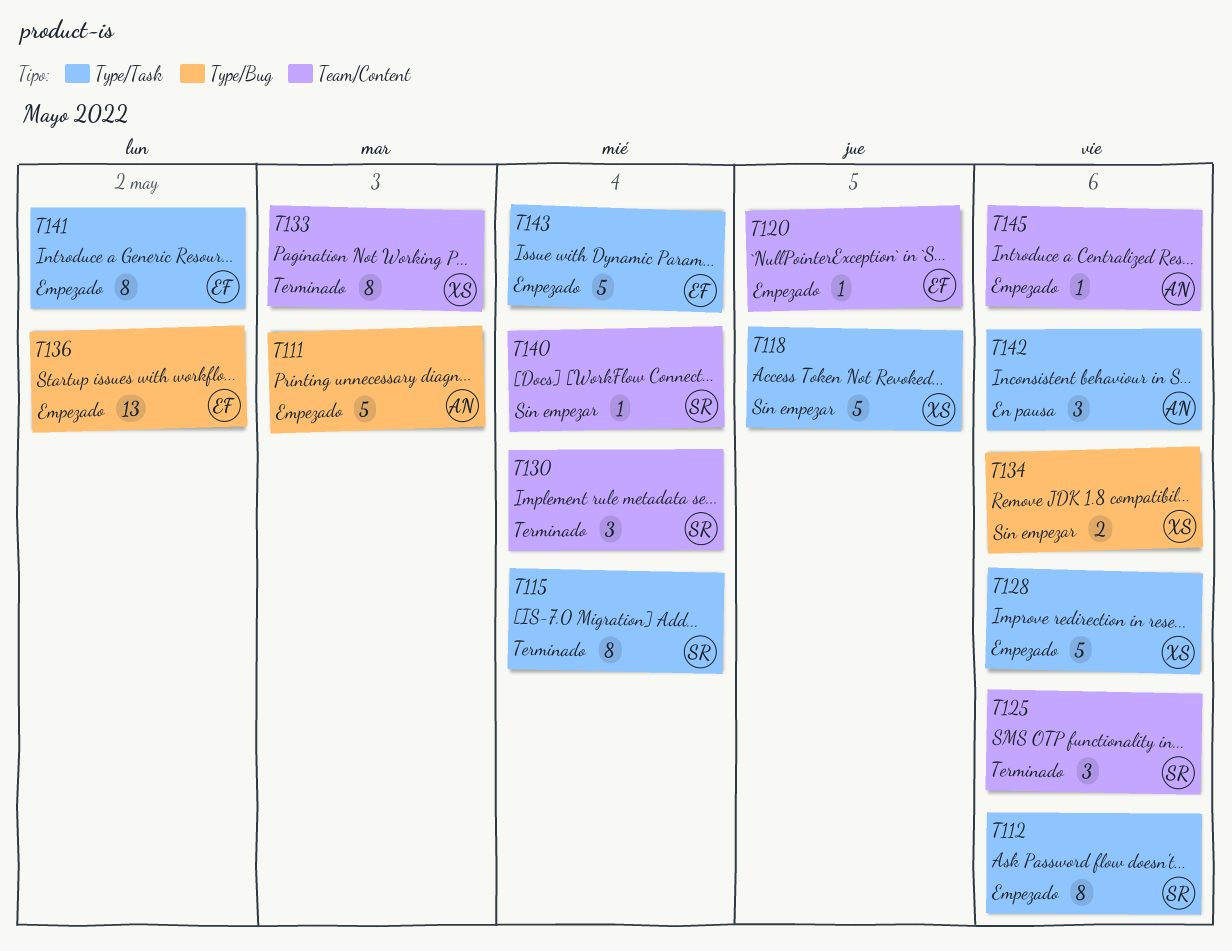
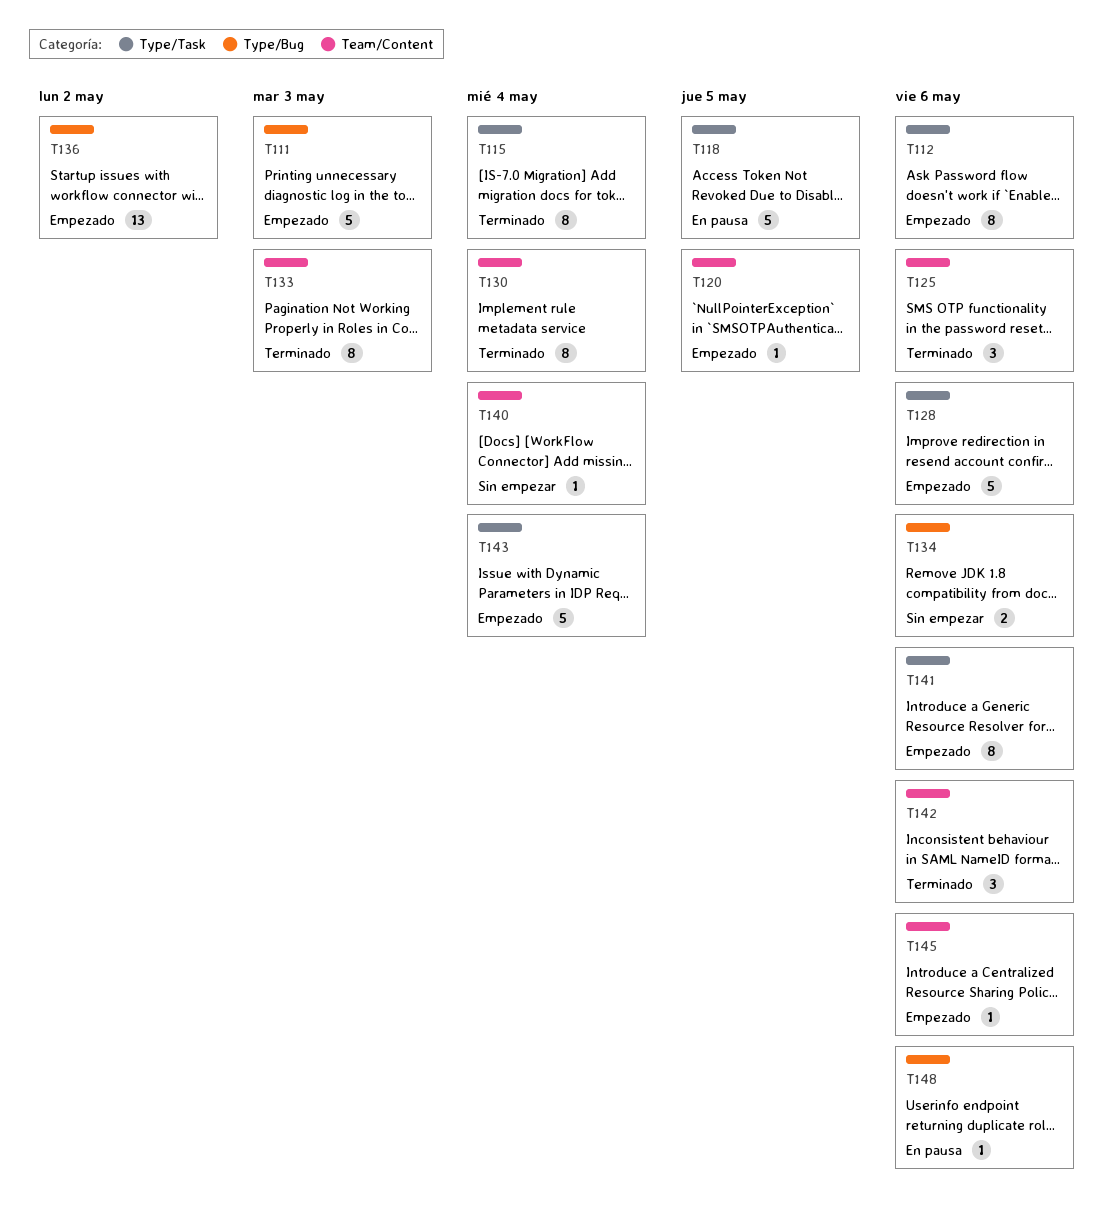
T118, status: Sin empezar -> En pausa
T130, estimate: 3 -> 8
T141, due: May 2 -> May 6
T142, status: En pausa -> Terminado
T142, label: Type/Task -> Team/Content
T148: none -> present

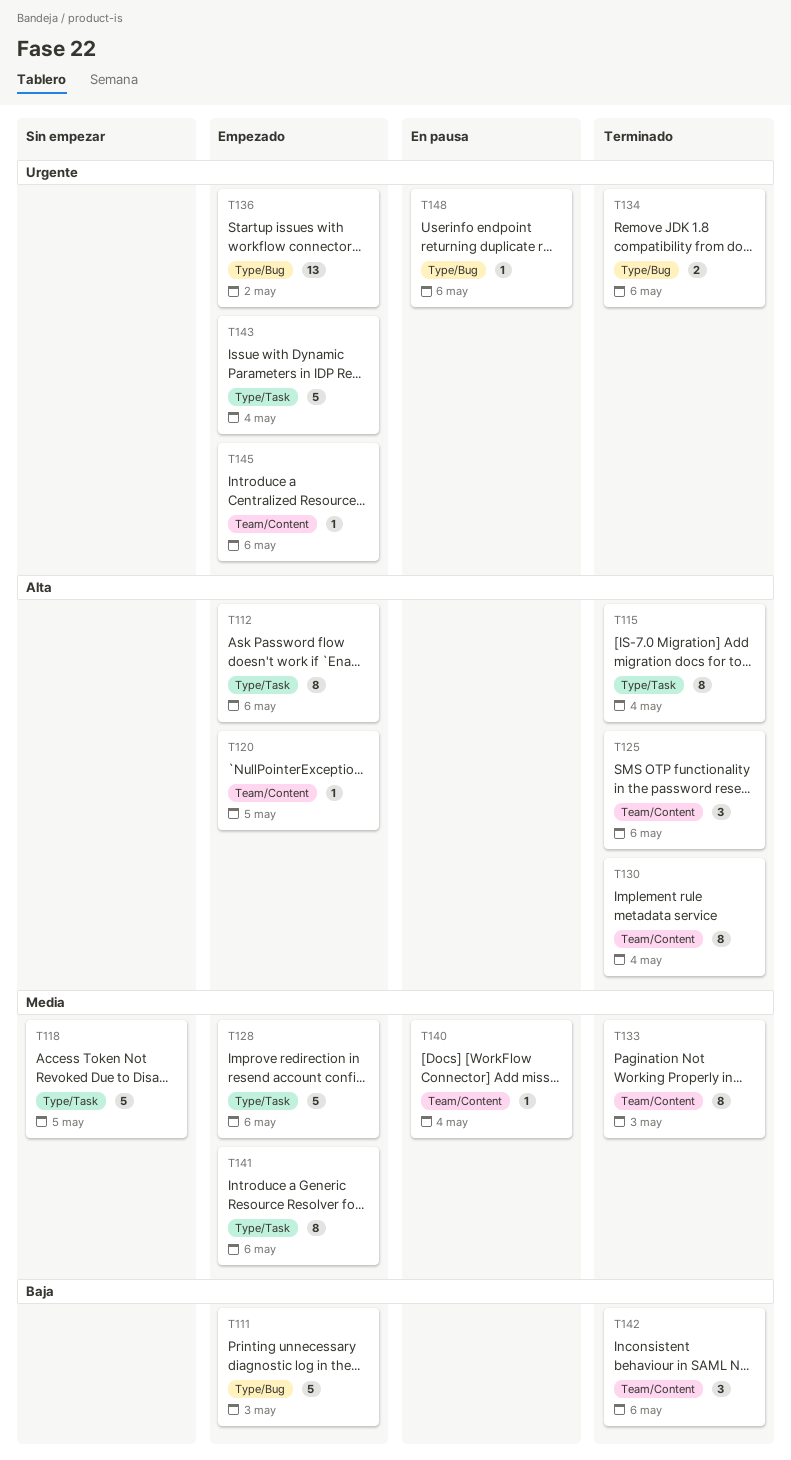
T118, status: En pausa -> Sin empezar
T134, status: Sin empezar -> Terminado
T140, status: Sin empezar -> En pausa

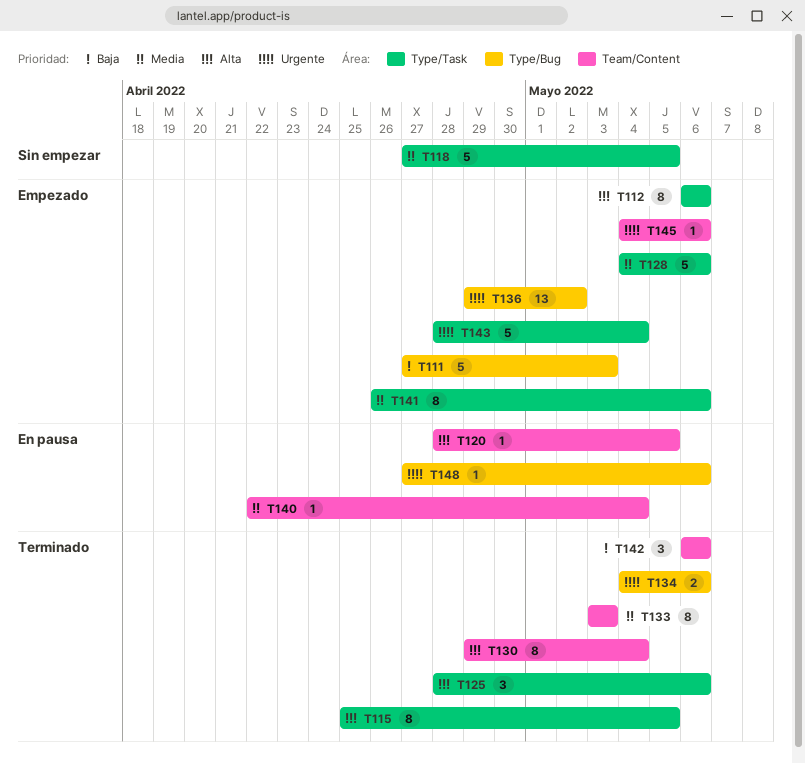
T115, due: May 4 -> May 5
T120, status: Empezado -> En pausa
T125, label: Team/Content -> Type/Task

